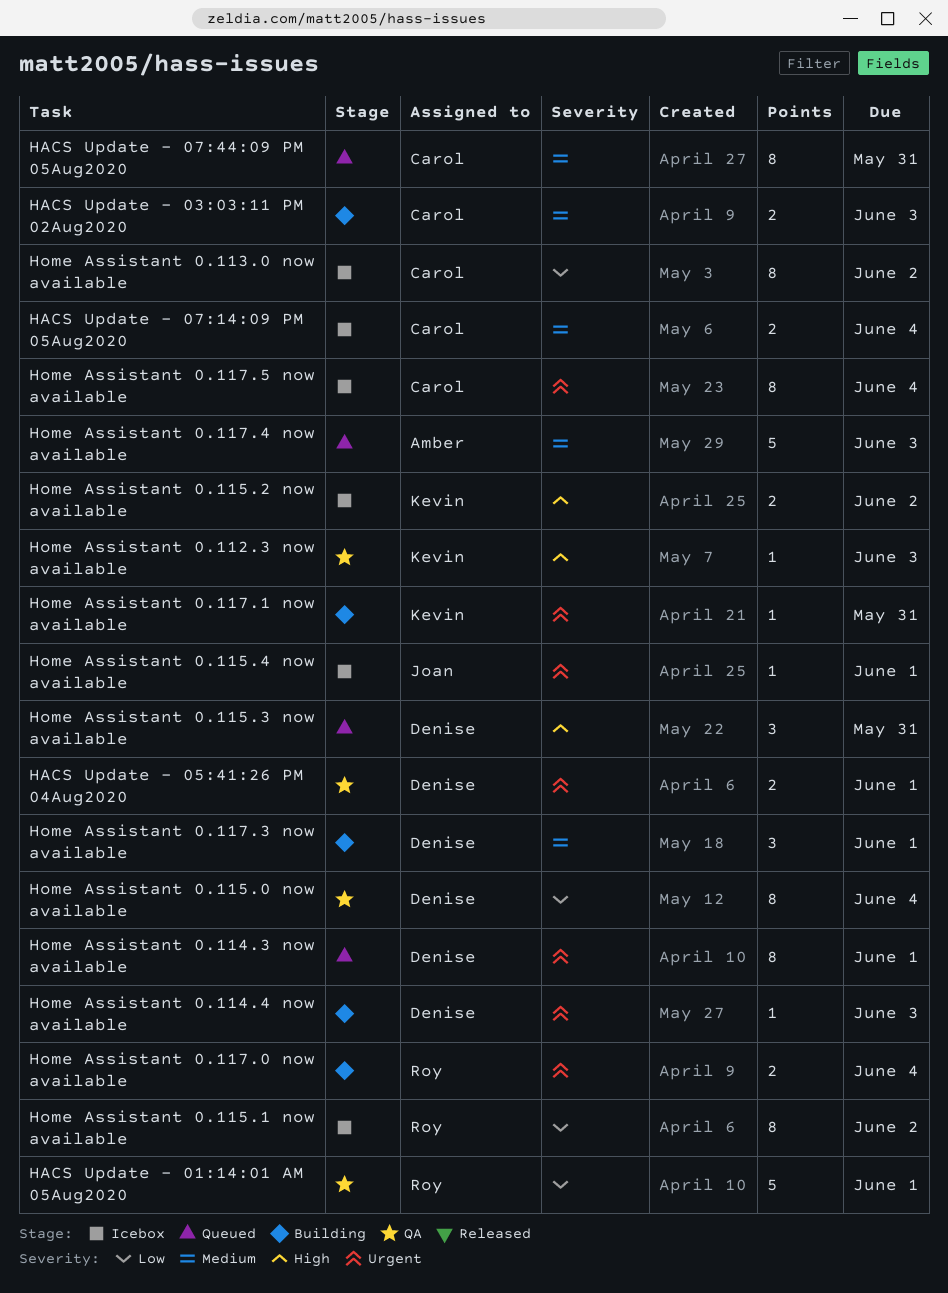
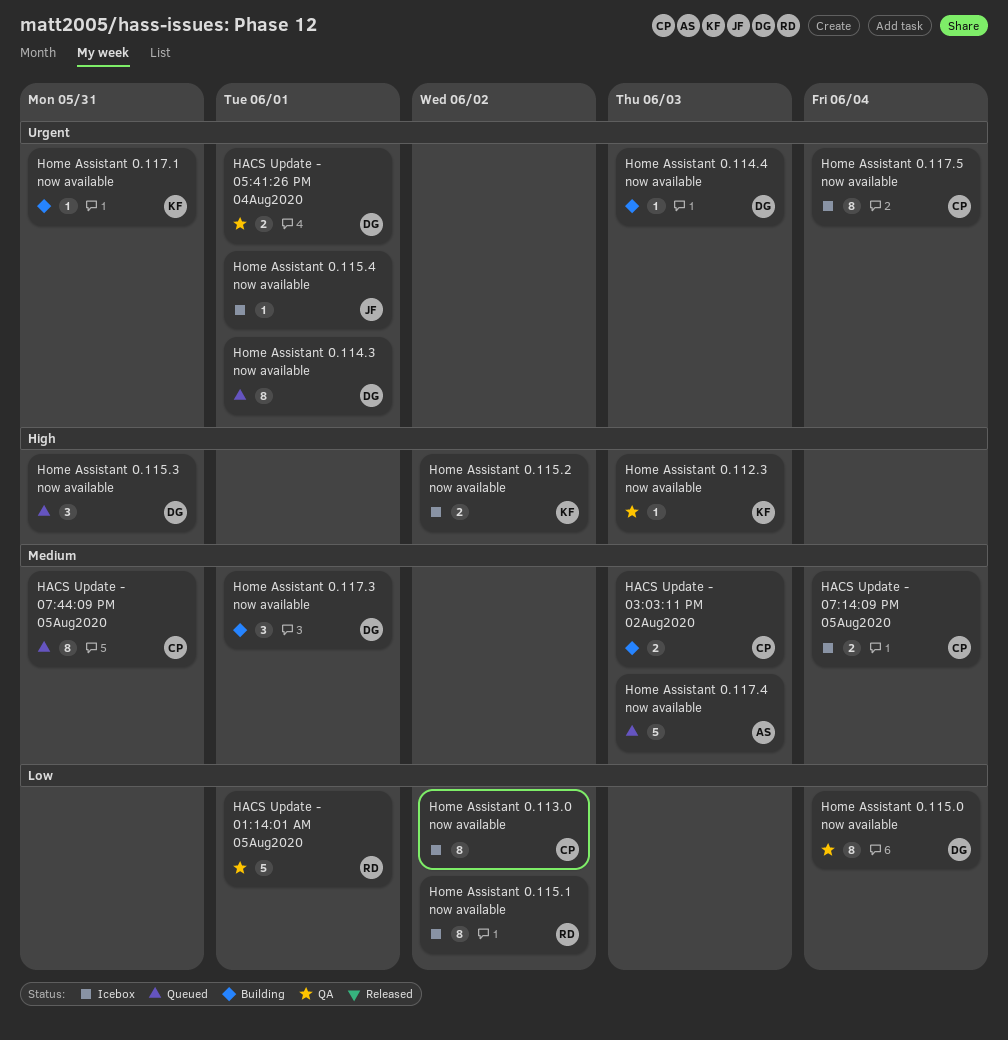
Home Assistant 0.117.0 now available: present -> none

